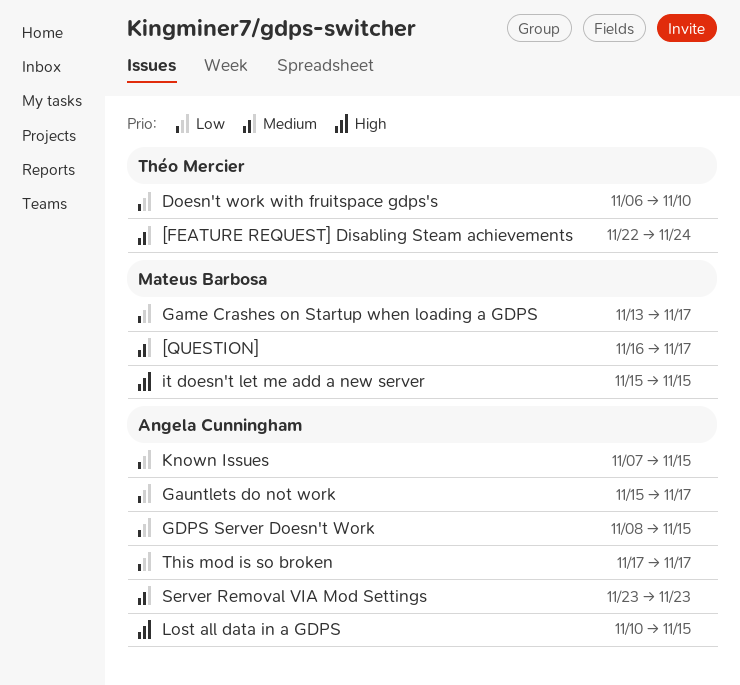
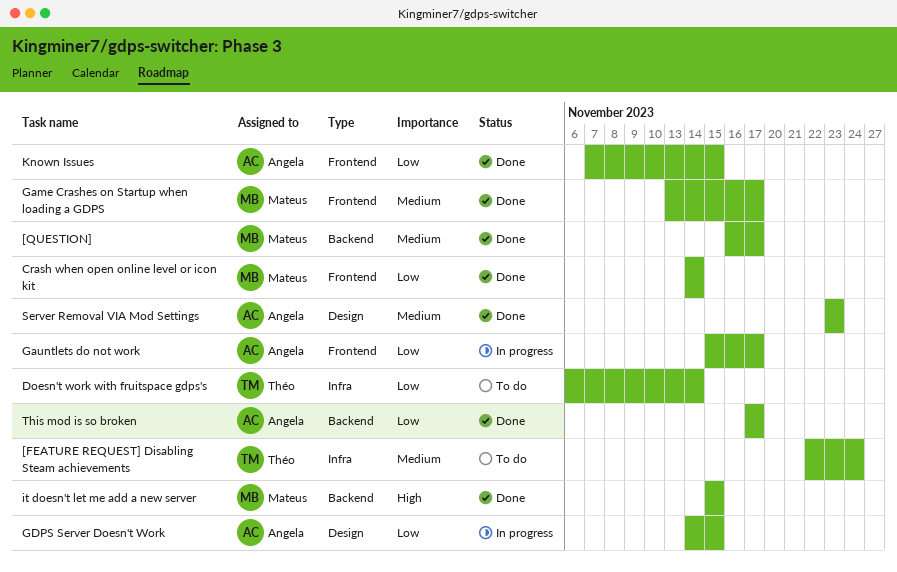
Crash when open online level or icon kit: none -> present
Doesn't work with fruitspace gdps's, due: Nov 10 -> Nov 14
Game Crashes on Startup when loading a GDPS, priority: Low -> Medium
GDPS Server Doesn't Work, start: Nov 8 -> Nov 14
Lost all data in a GDPS: present -> none

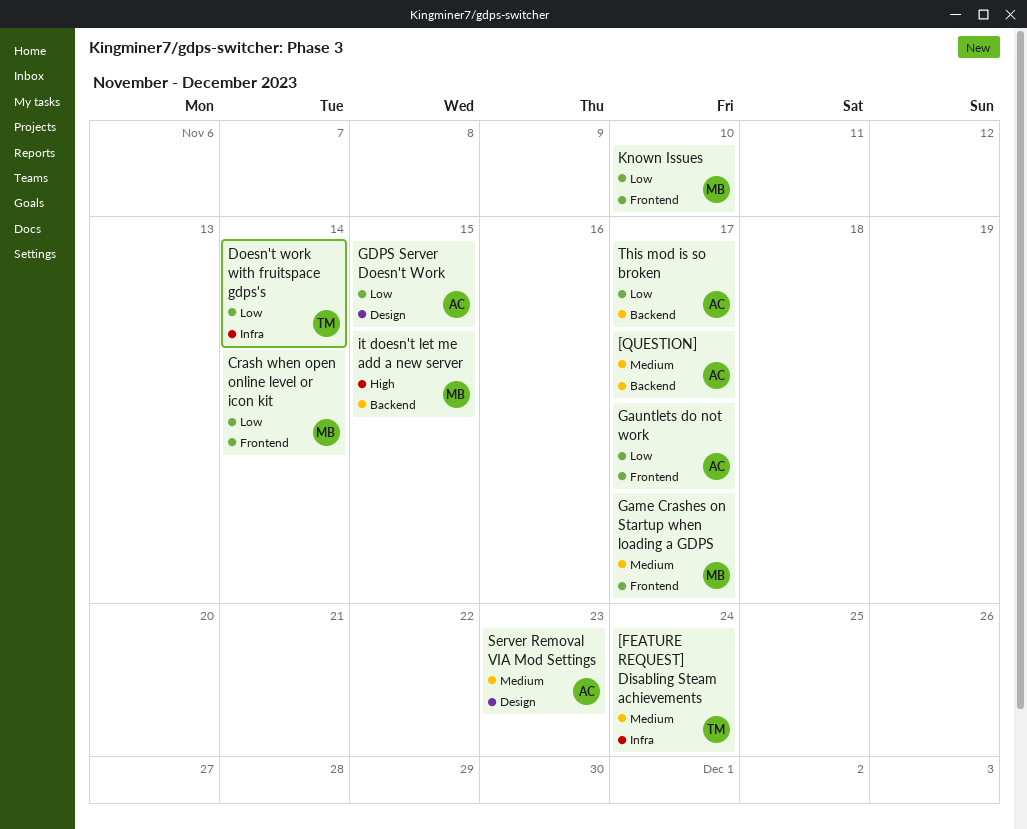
[QUESTION], owner: Mateus -> Angela
Known Issues, owner: Angela -> Mateus
Known Issues, due: Nov 15 -> Nov 10

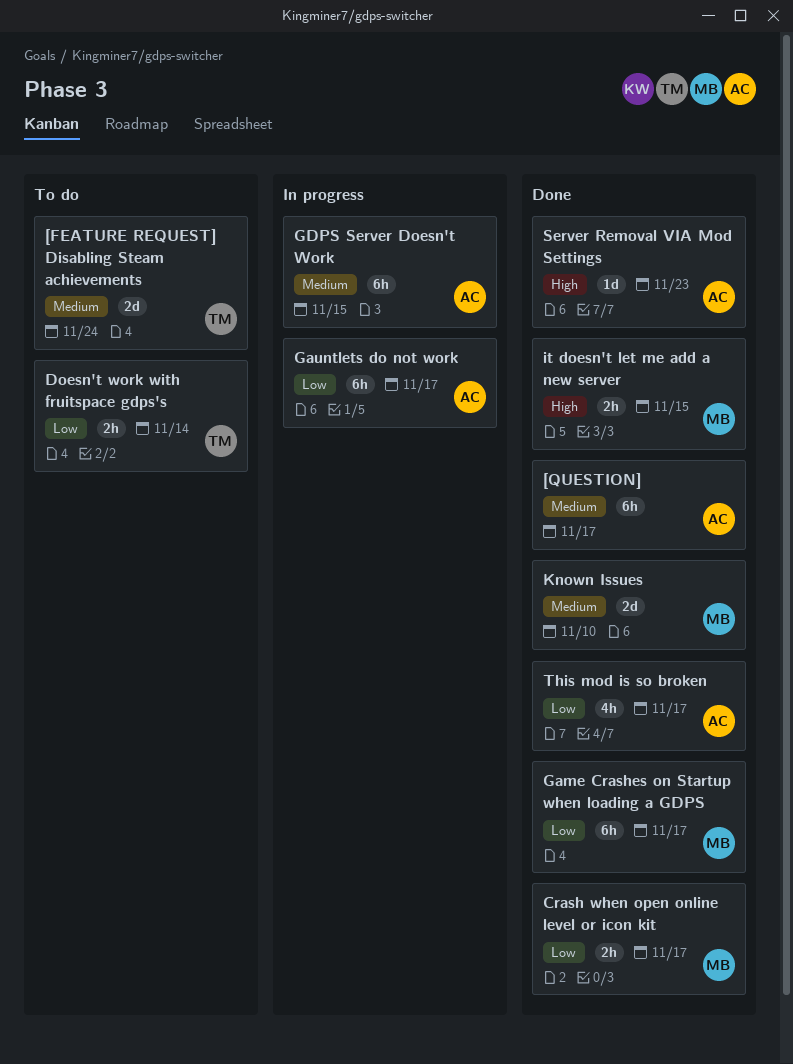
Crash when open online level or icon kit, due: Nov 14 -> Nov 17
Game Crashes on Startup when loading a GDPS, priority: Medium -> Low
GDPS Server Doesn't Work, priority: Low -> Medium
Known Issues, priority: Low -> Medium
Server Removal VIA Mod Settings, priority: Medium -> High

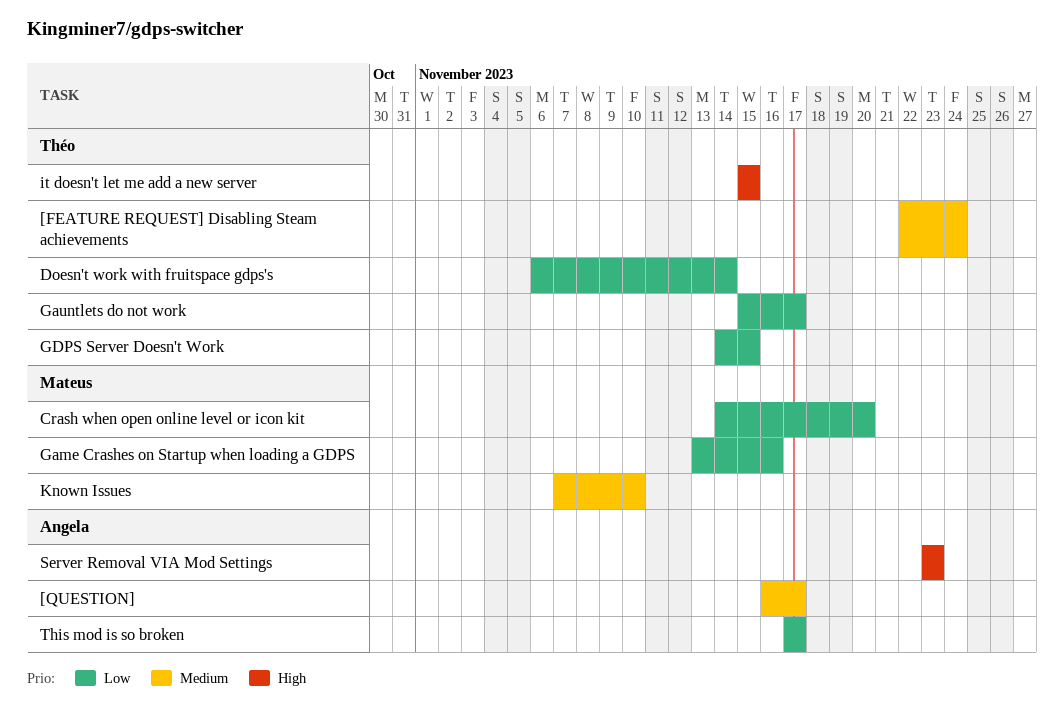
Crash when open online level or icon kit, due: Nov 17 -> Nov 20
Game Crashes on Startup when loading a GDPS, due: Nov 17 -> Nov 16
Gauntlets do not work, owner: Angela -> Théo
GDPS Server Doesn't Work, owner: Angela -> Théo
GDPS Server Doesn't Work, priority: Medium -> Low
it doesn't let me add a new server, owner: Mateus -> Théo

